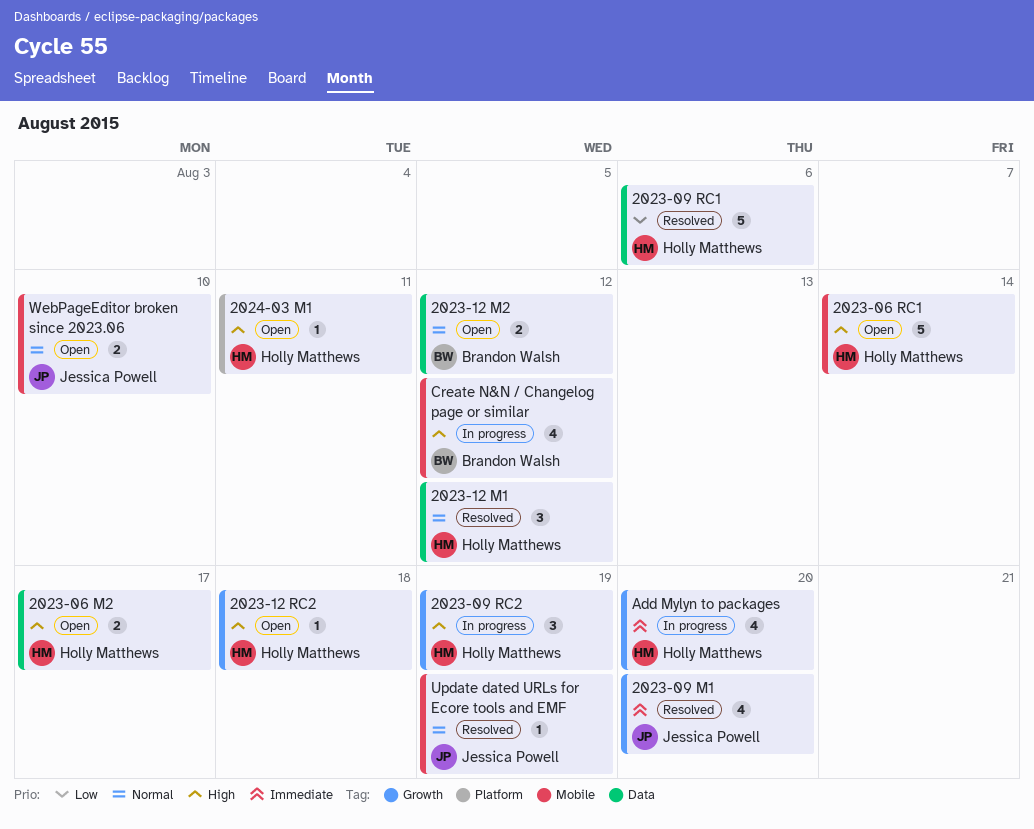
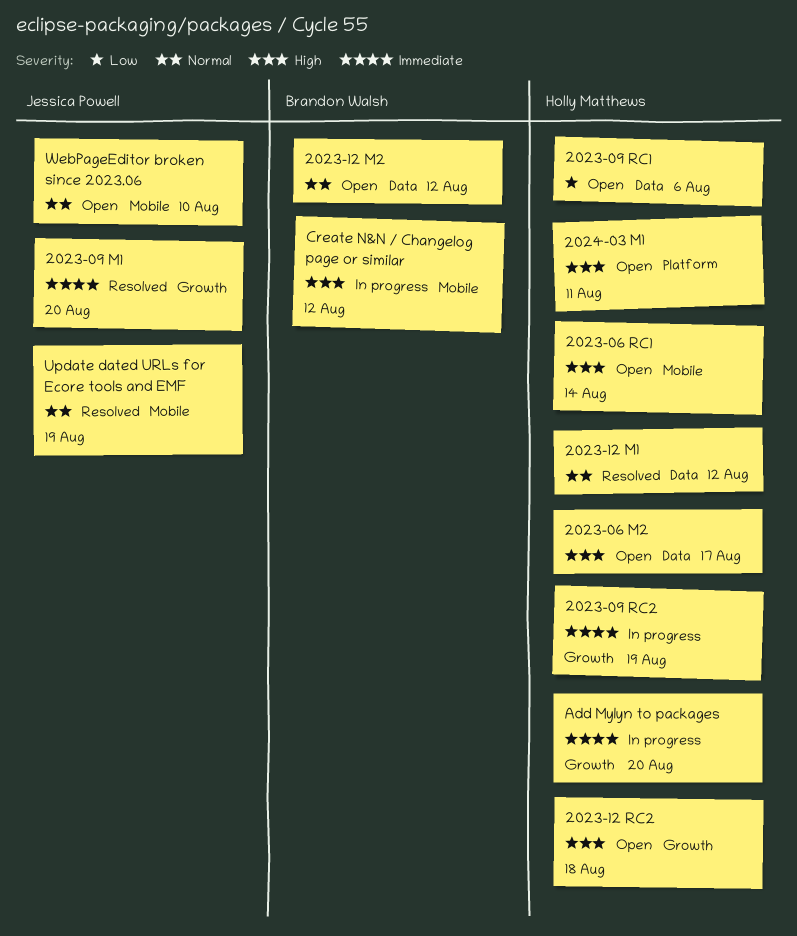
2023-09 RC1, status: Resolved -> Open
2023-09 RC2, priority: High -> Immediate

